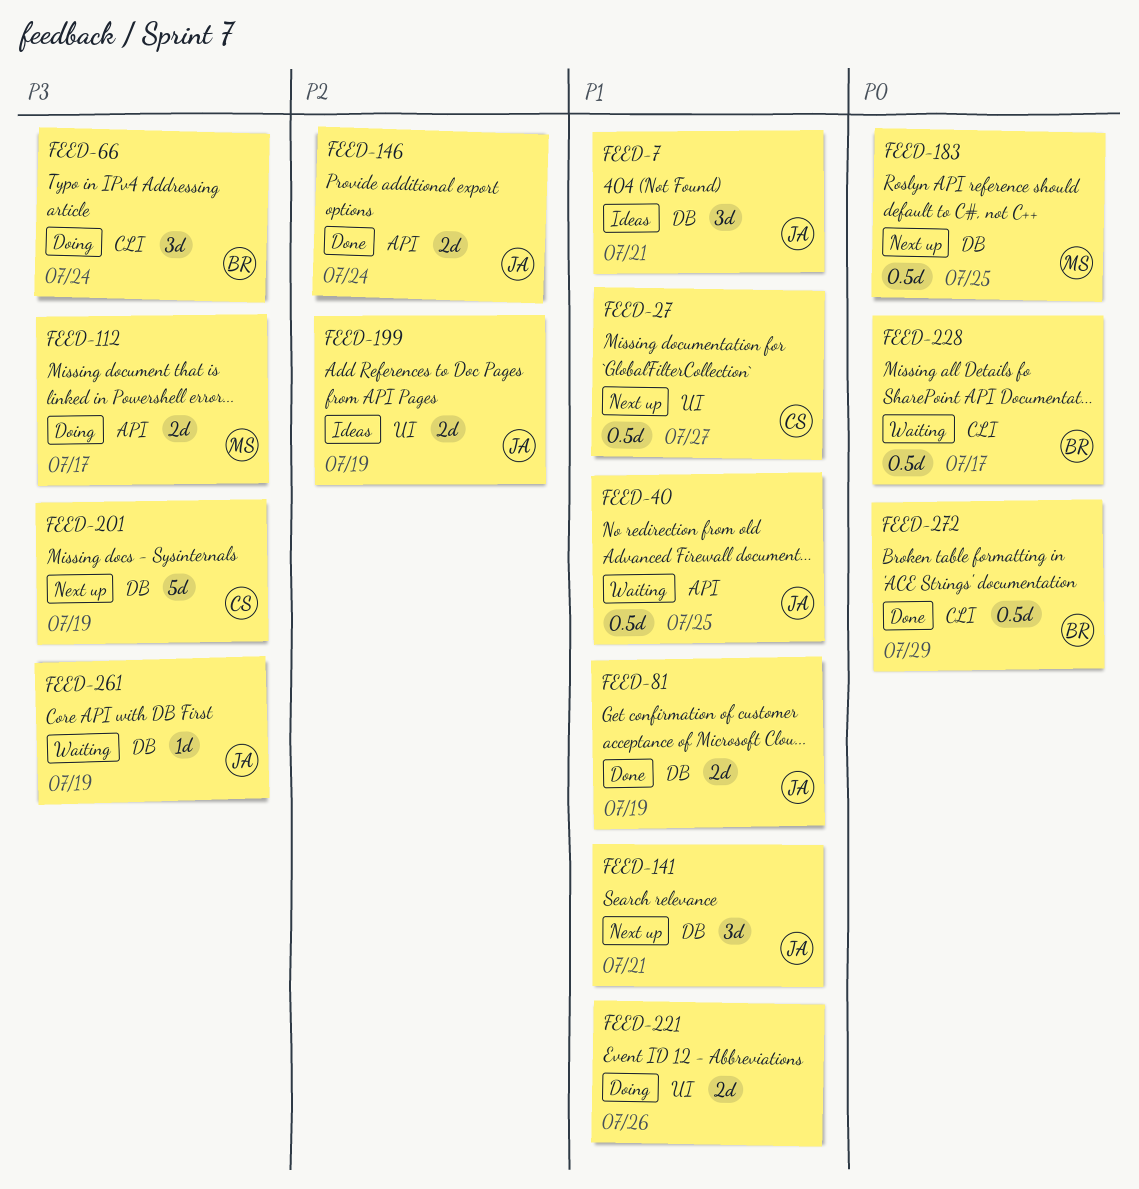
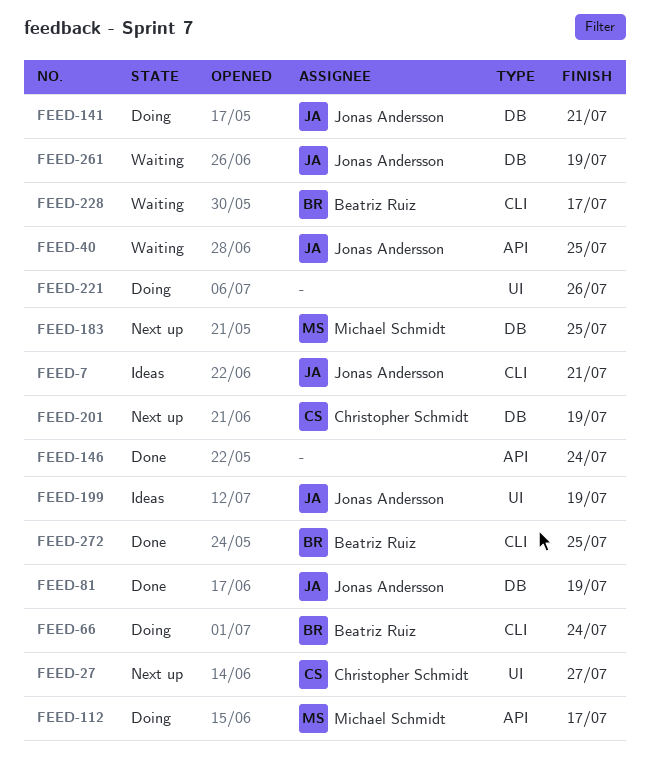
FEED-7, label: DB -> CLI
FEED-141, status: Next up -> Doing
FEED-146, owner: Jonas Andersson -> none
FEED-272, due: Jul 29 -> Jul 25

